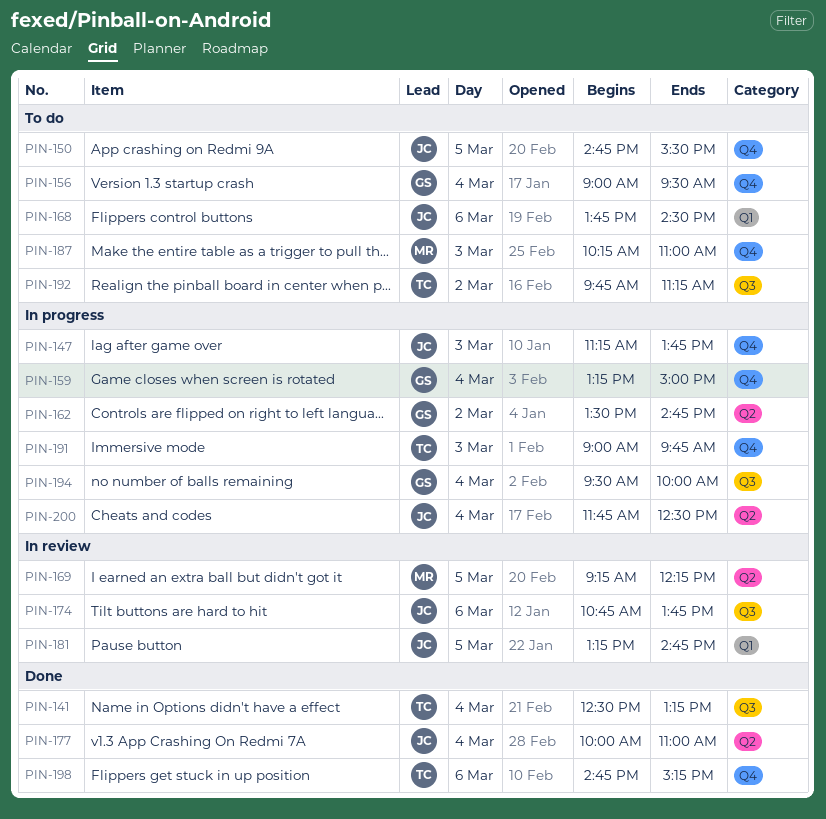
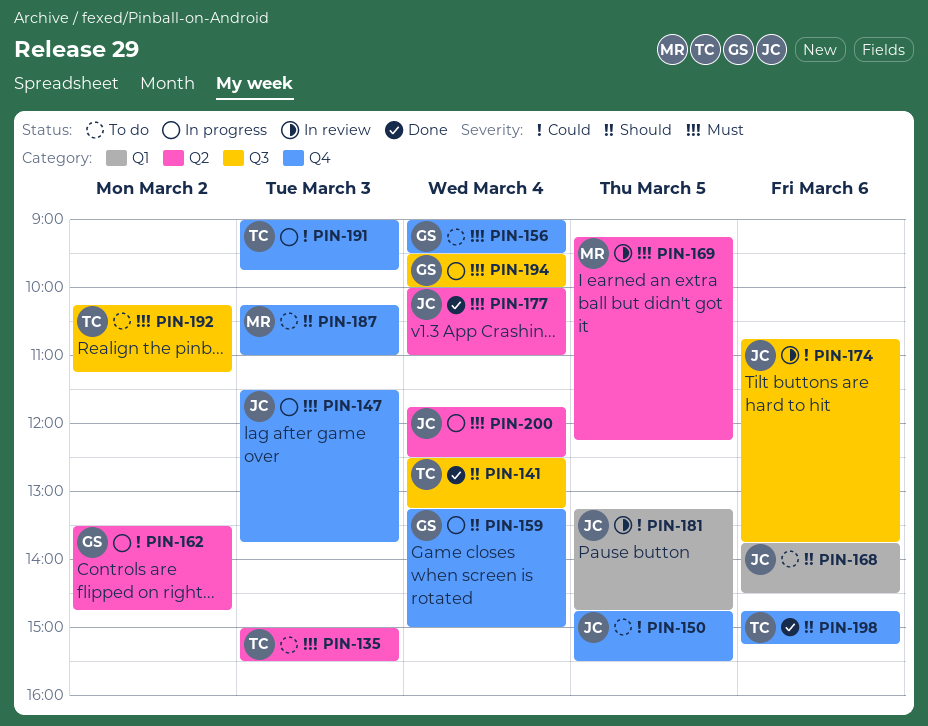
PIN-135: none -> present
PIN-147, begins: 11:15 -> 11:30
PIN-192, begins: 09:45 -> 10:15

